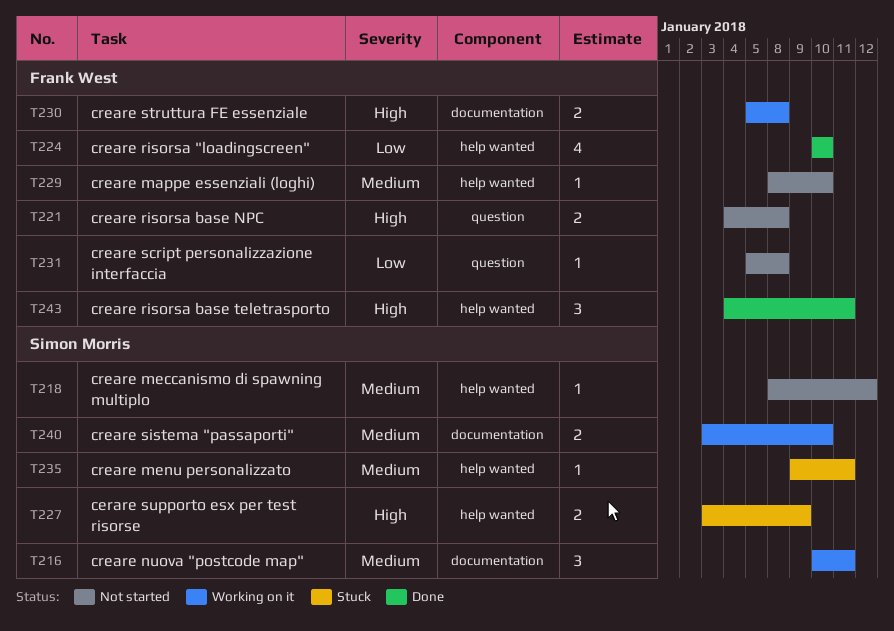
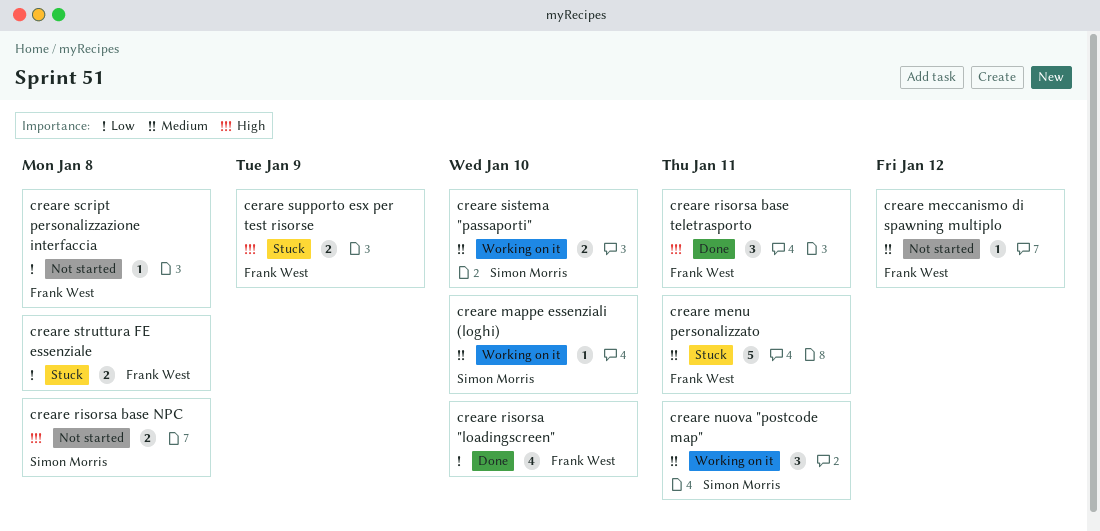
cerare supporto esx per test risorse, owner: Simon Morris -> Frank West
creare mappe essenziali (loghi), status: Not started -> Working on it
creare mappe essenziali (loghi), owner: Frank West -> Simon Morris
creare meccanismo di spawning multiplo, owner: Simon Morris -> Frank West
creare menu personalizzato, owner: Simon Morris -> Frank West
creare menu personalizzato, estimate: 1 -> 5
creare risorsa base NPC, owner: Frank West -> Simon Morris
creare struttura FE essenziale, status: Working on it -> Stuck
creare struttura FE essenziale, priority: High -> Low

